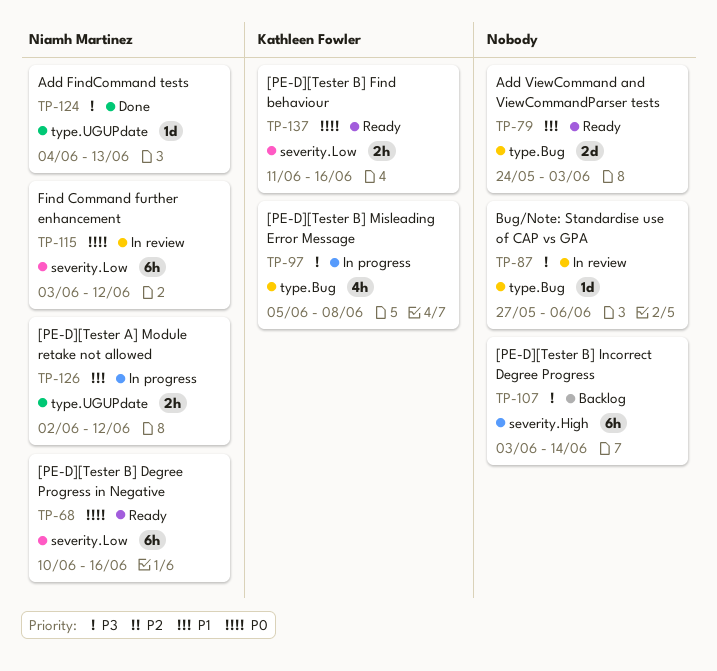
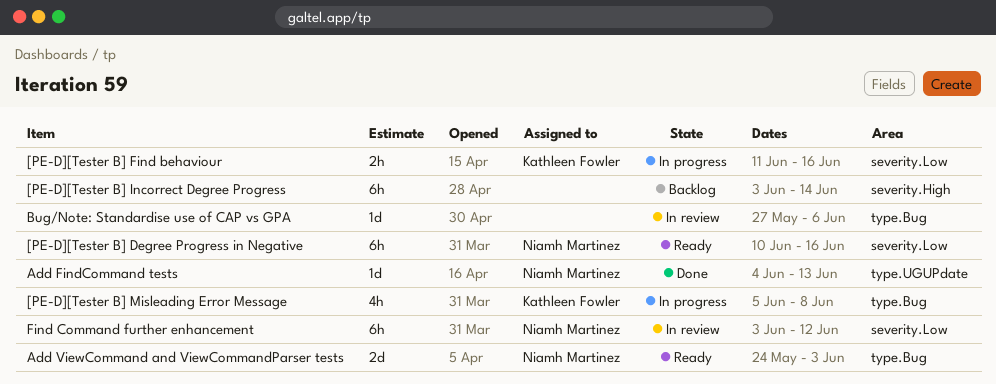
[PE-D][Tester A] Module retake not allowed: present -> none
[PE-D][Tester B] Find behaviour, status: Ready -> In progress
Add ViewCommand and ViewCommandParser tests, owner: none -> Niamh Martinez

